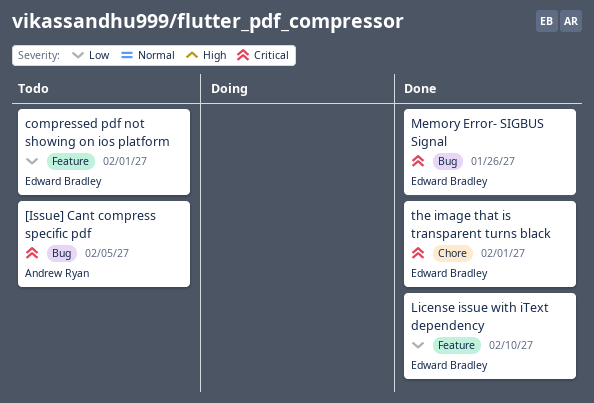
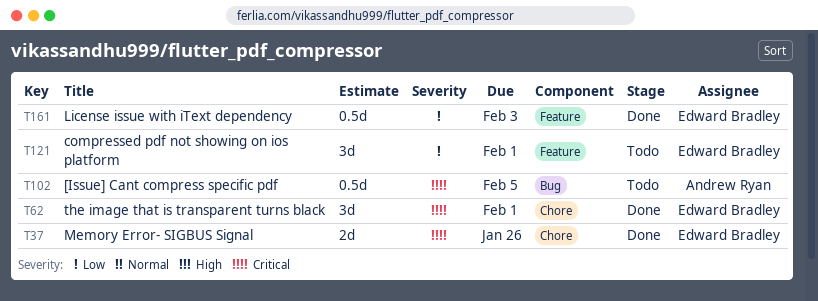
License issue with iText dependency, due: Feb 10 -> Feb 3
Memory Error- SIGBUS Signal, label: Bug -> Chore

